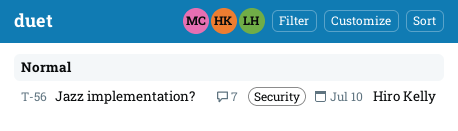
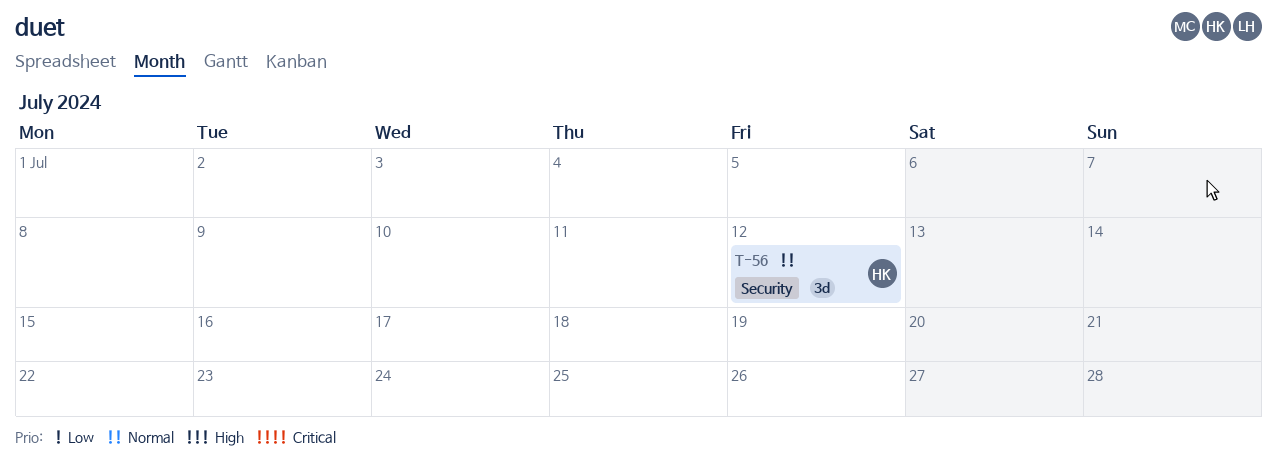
T-56, due: Jul 10 -> Jul 12

